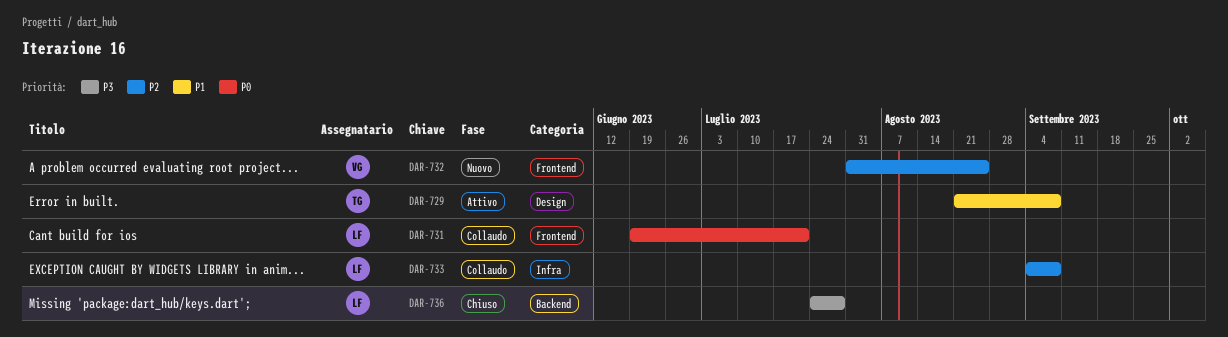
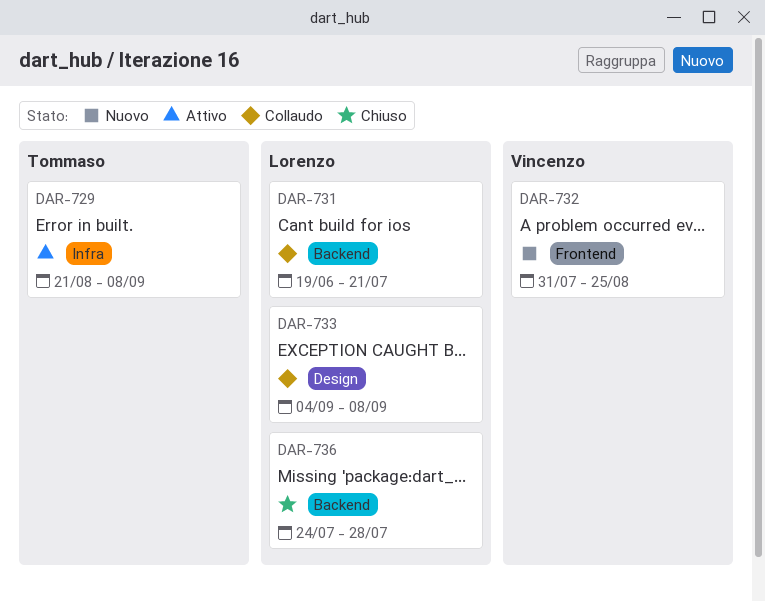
DAR-729, label: Design -> Infra
DAR-731, label: Frontend -> Backend
DAR-733, label: Infra -> Design

